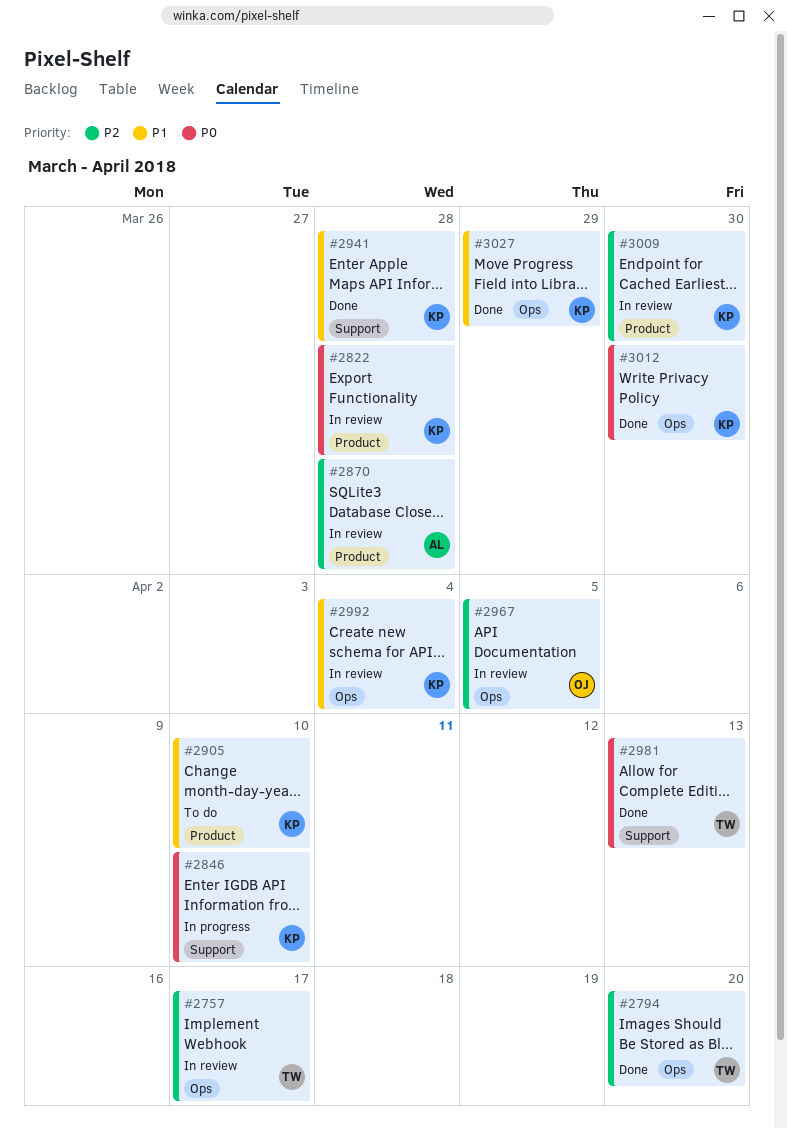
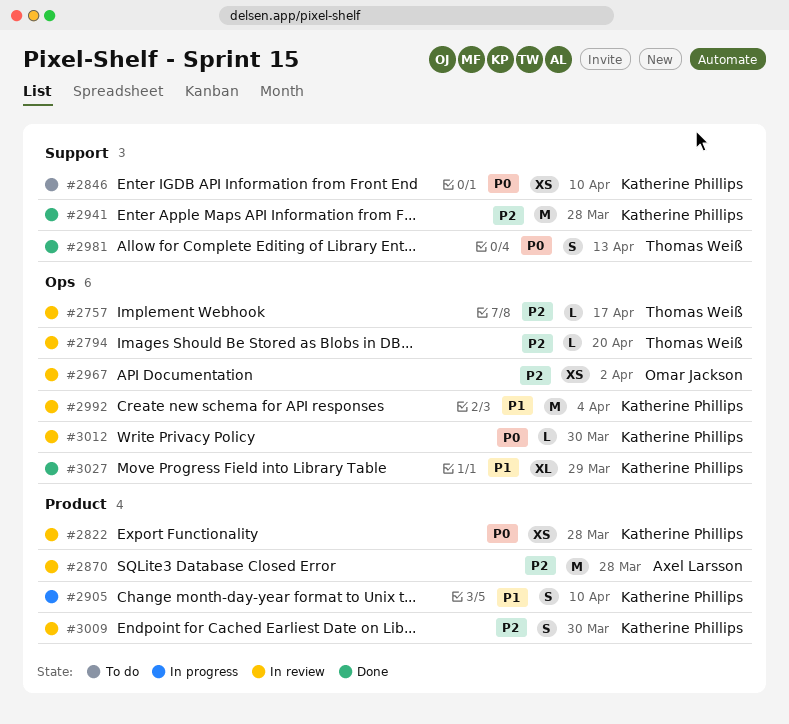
#2794, status: Done -> In review
#2846, status: In progress -> To do
#2905, status: To do -> In progress
#2941, priority: P1 -> P2
#2967, due: Apr 5 -> Apr 2
#3012, status: Done -> In review

